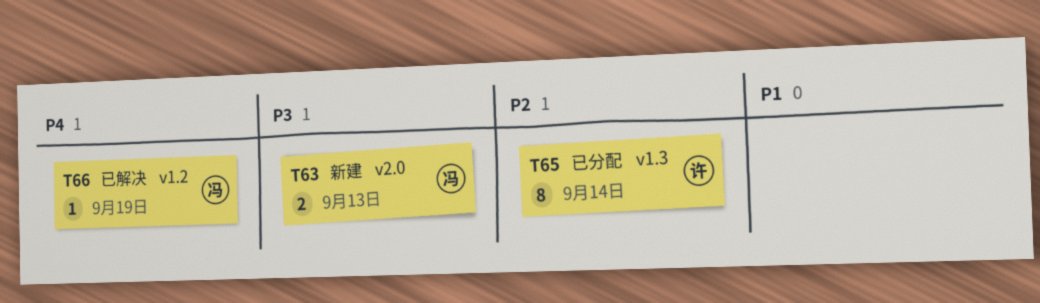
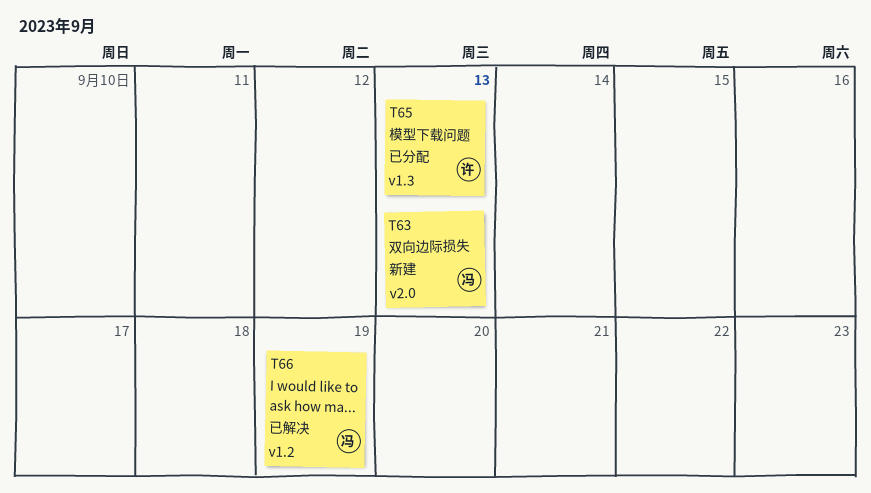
T65, due: Sep 14 -> Sep 13

